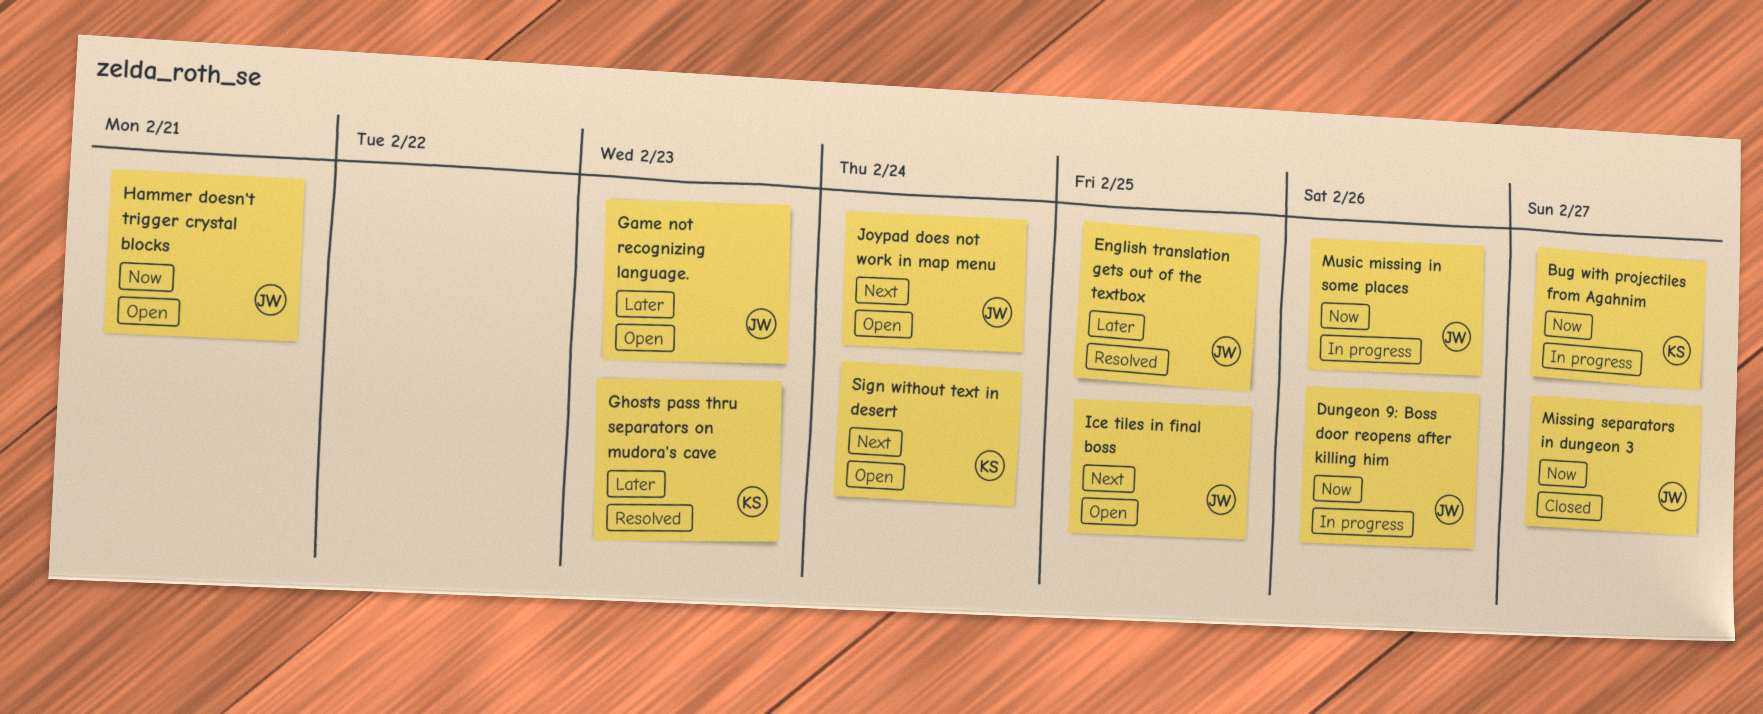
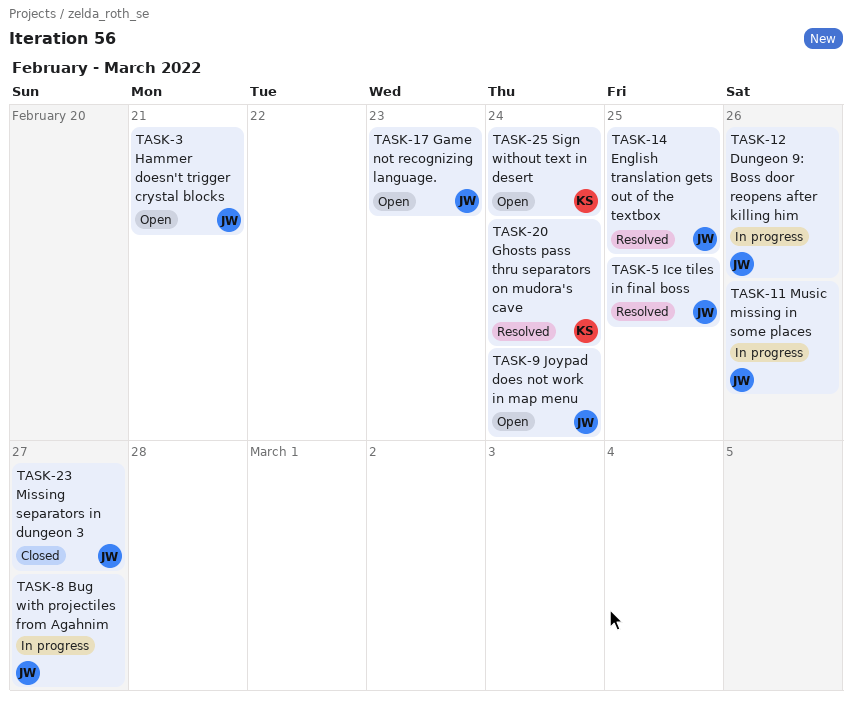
Bug with projectiles from Agahnim, owner: KS -> JW
Ghosts pass thru separators on mudora's cave, due: Feb 23 -> Feb 24
Ice tiles in final boss, status: Open -> Resolved

